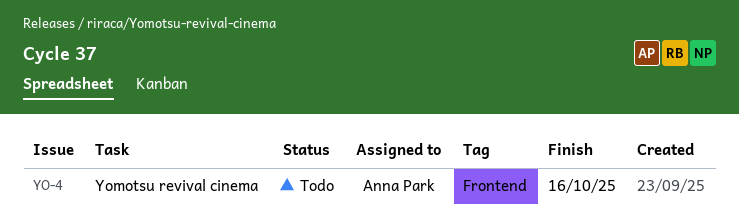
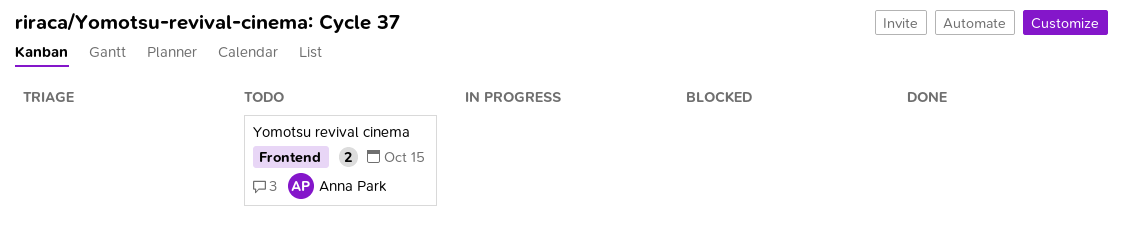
Yomotsu revival cinema, due: Oct 16 -> Oct 15

